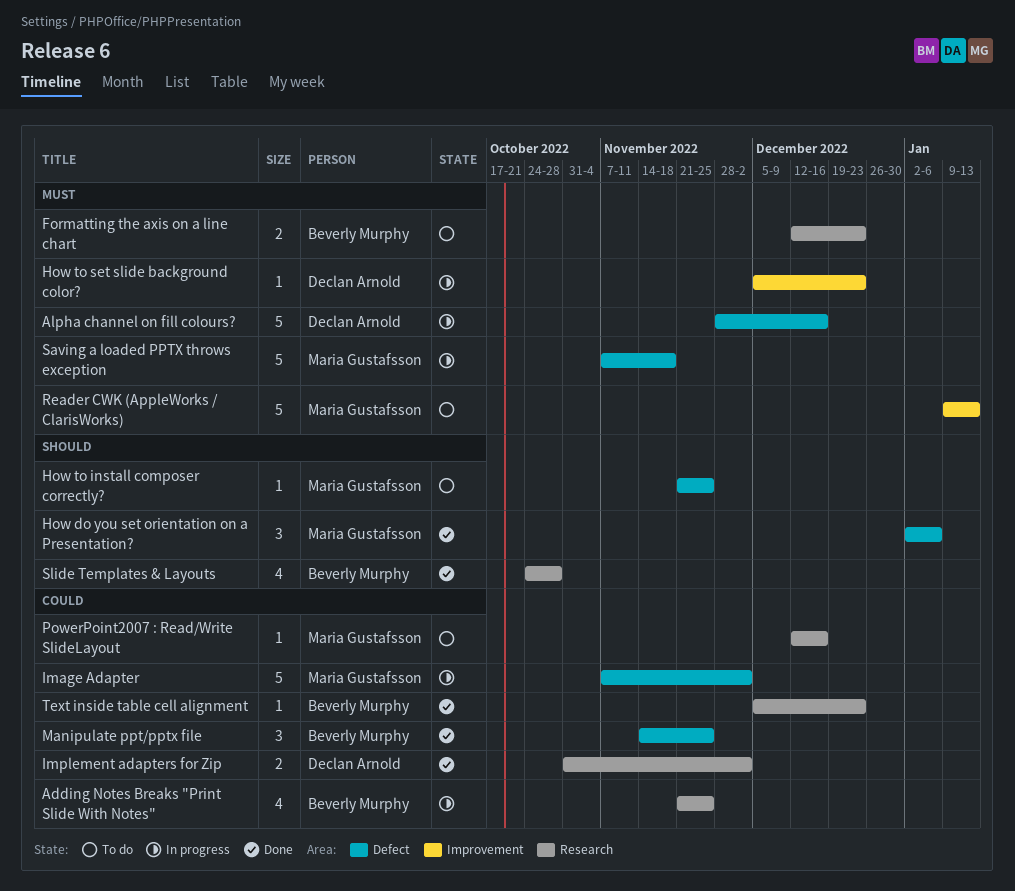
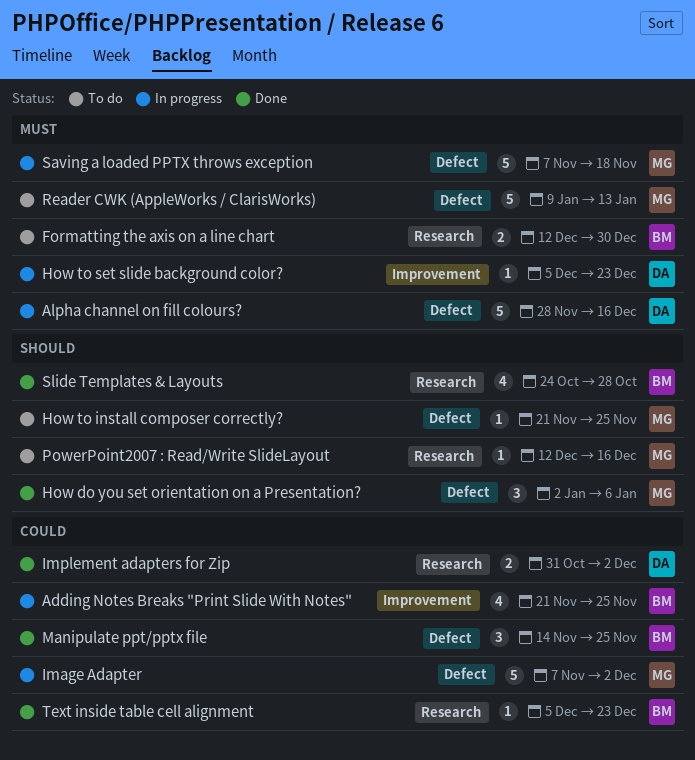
Adding Notes Breaks "Print Slide With Notes", label: Research -> Improvement
Formatting the axis on a line chart, due: Dec 23 -> Dec 30
PowerPoint2007 : Read/Write SlideLayout, priority: Could -> Should
Reader CWK (AppleWorks / ClarisWorks), label: Improvement -> Defect

